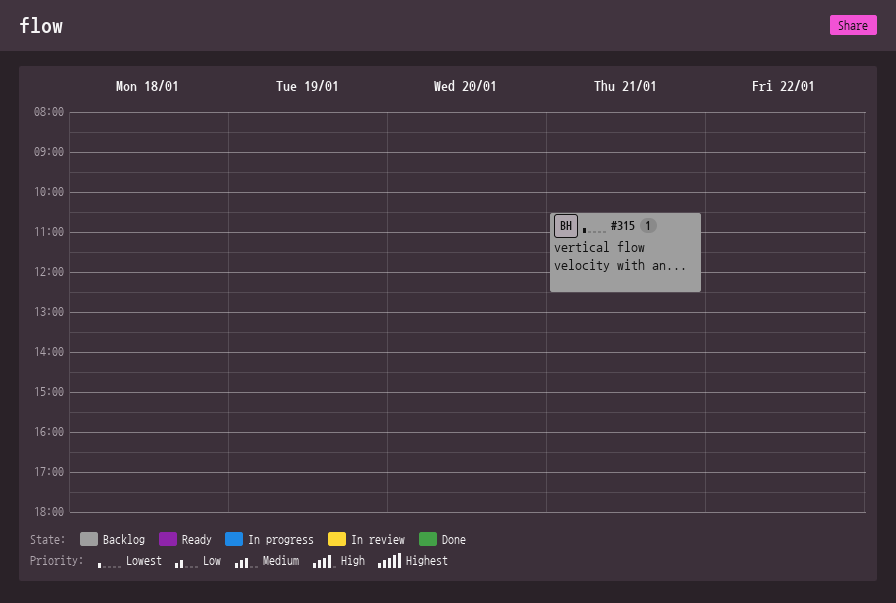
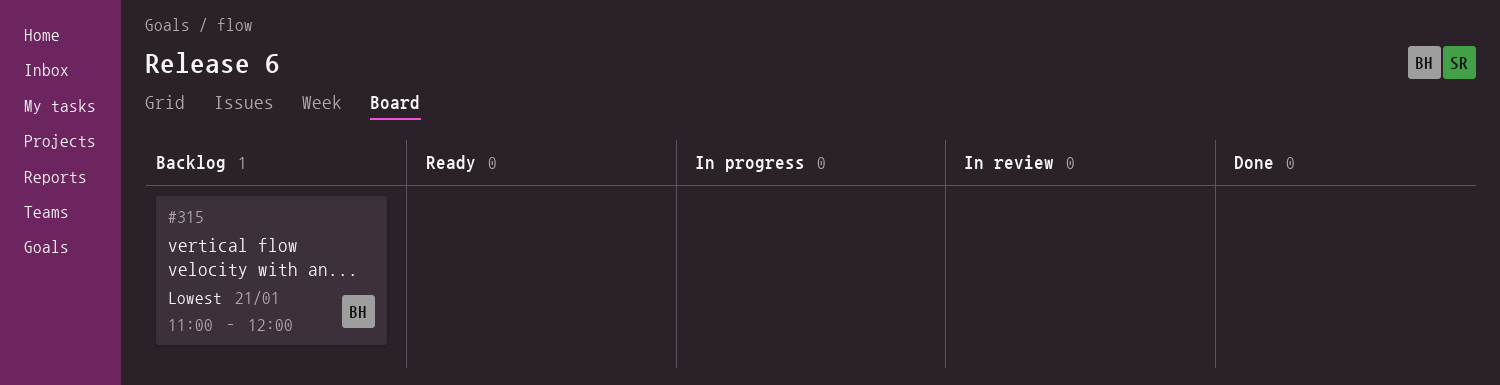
#315, begins: 10:30 -> 11:00
#315, ends: 12:30 -> 12:00

